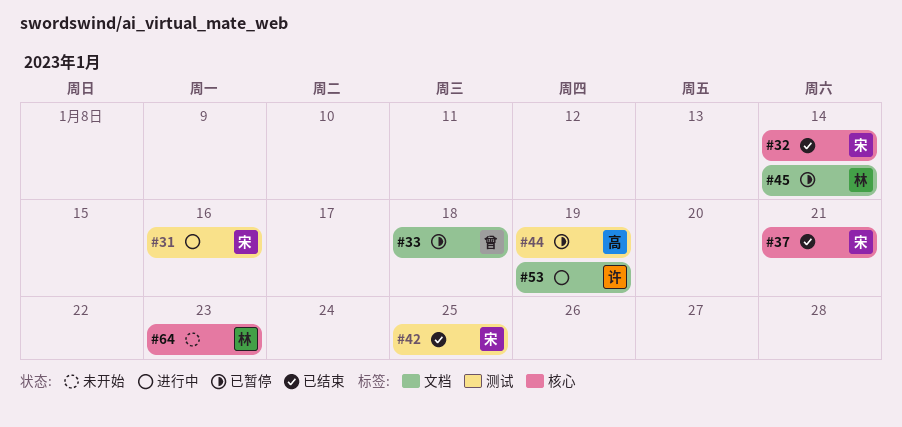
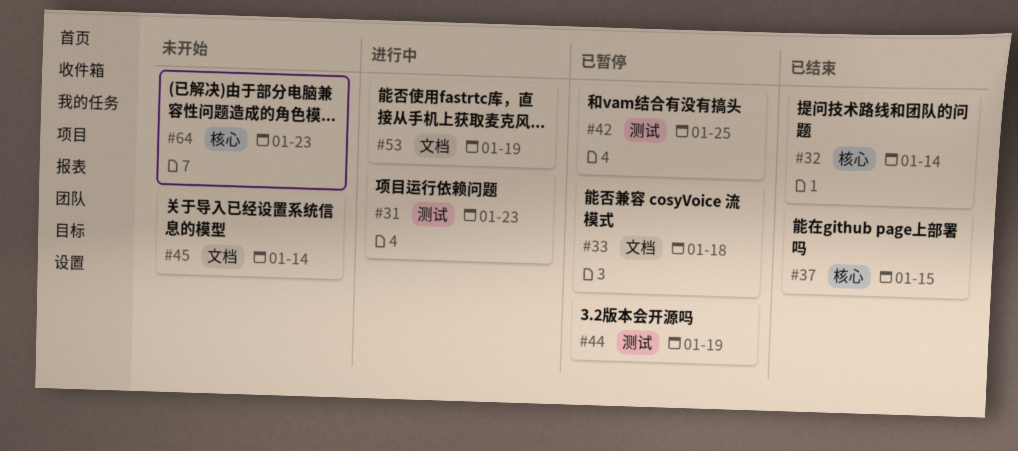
#31, due: Jan 16 -> Jan 23
#37, due: Jan 21 -> Jan 15
#42, status: 已结束 -> 已暂停
#45, status: 已暂停 -> 未开始

